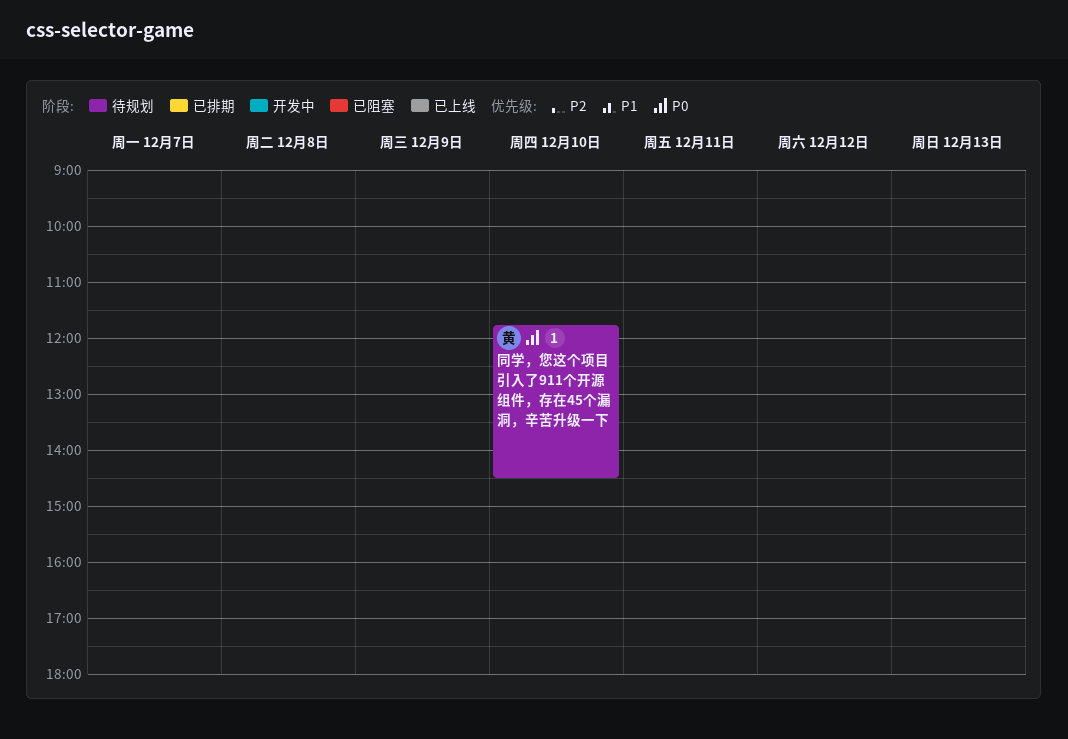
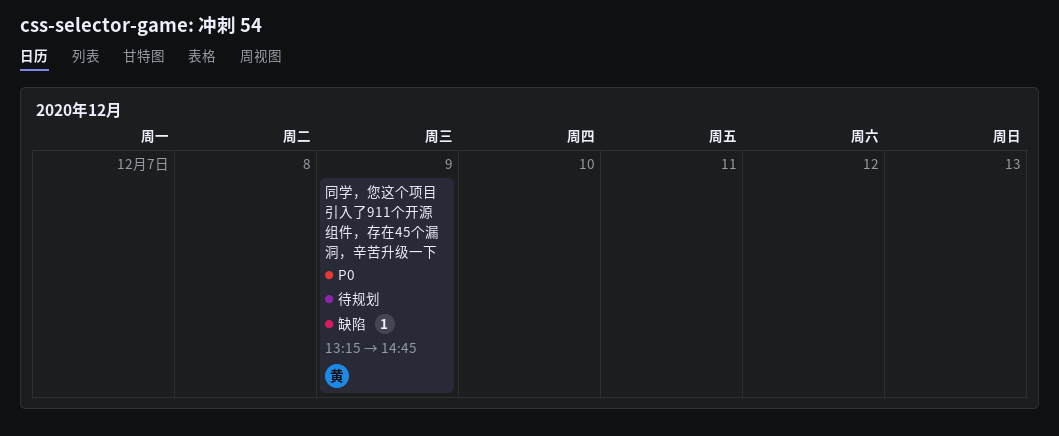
同学，您这个项目引入了911个开源组件，存在45个漏洞，辛苦升级一下, day: Dec 10 -> Dec 9
同学，您这个项目引入了911个开源组件，存在45个漏洞，辛苦升级一下, begins: 11:45 -> 13:15
同学，您这个项目引入了911个开源组件，存在45个漏洞，辛苦升级一下, ends: 14:30 -> 14:45

